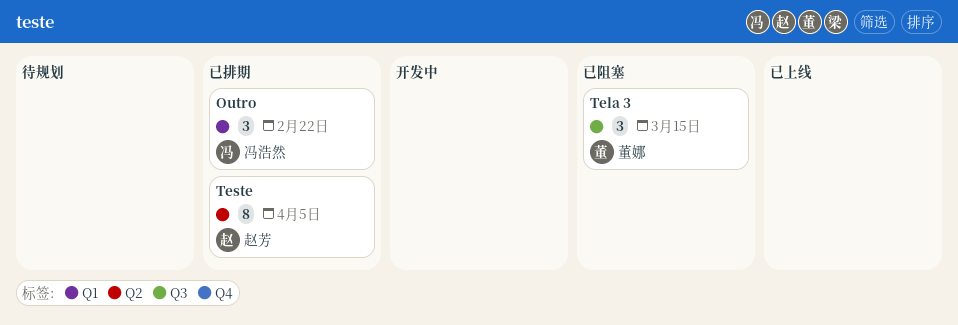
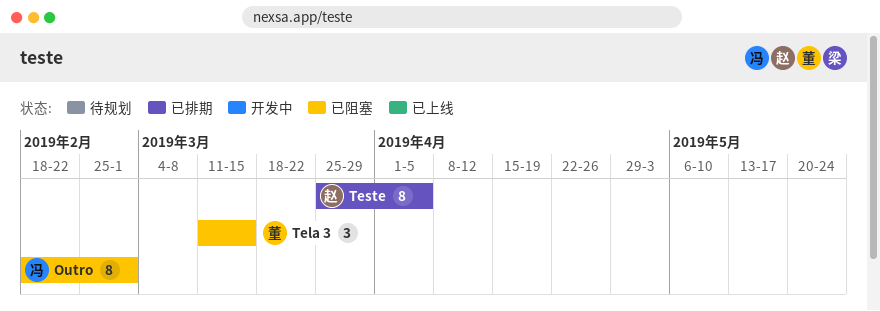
Outro, status: 已排期 -> 已阻塞
Outro, estimate: 3 -> 8
Outro, due: Feb 22 -> Mar 1

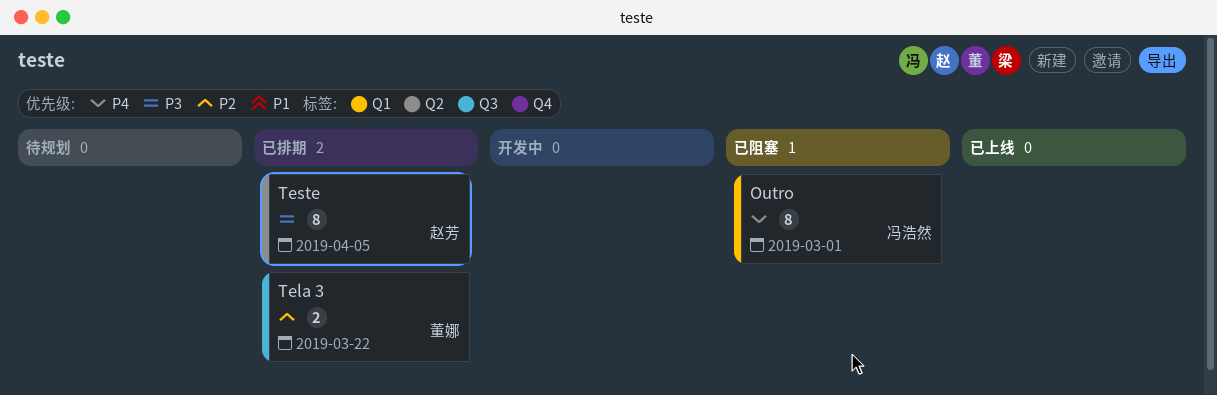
Tela 3, status: 已阻塞 -> 已排期
Tela 3, estimate: 3 -> 2
Tela 3, due: Mar 15 -> Mar 22

